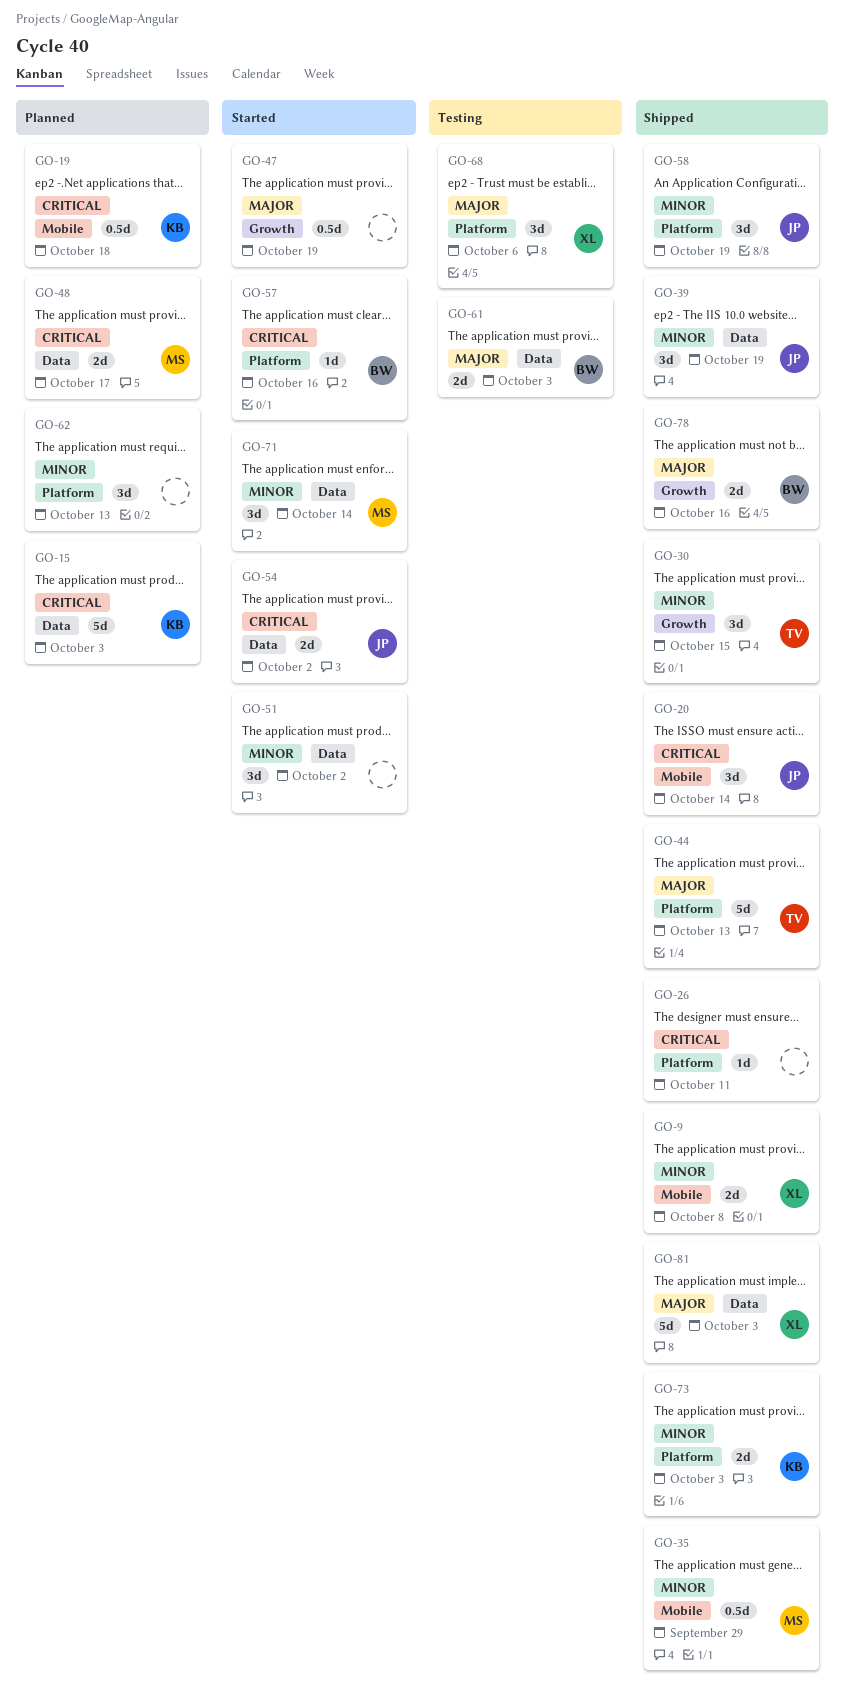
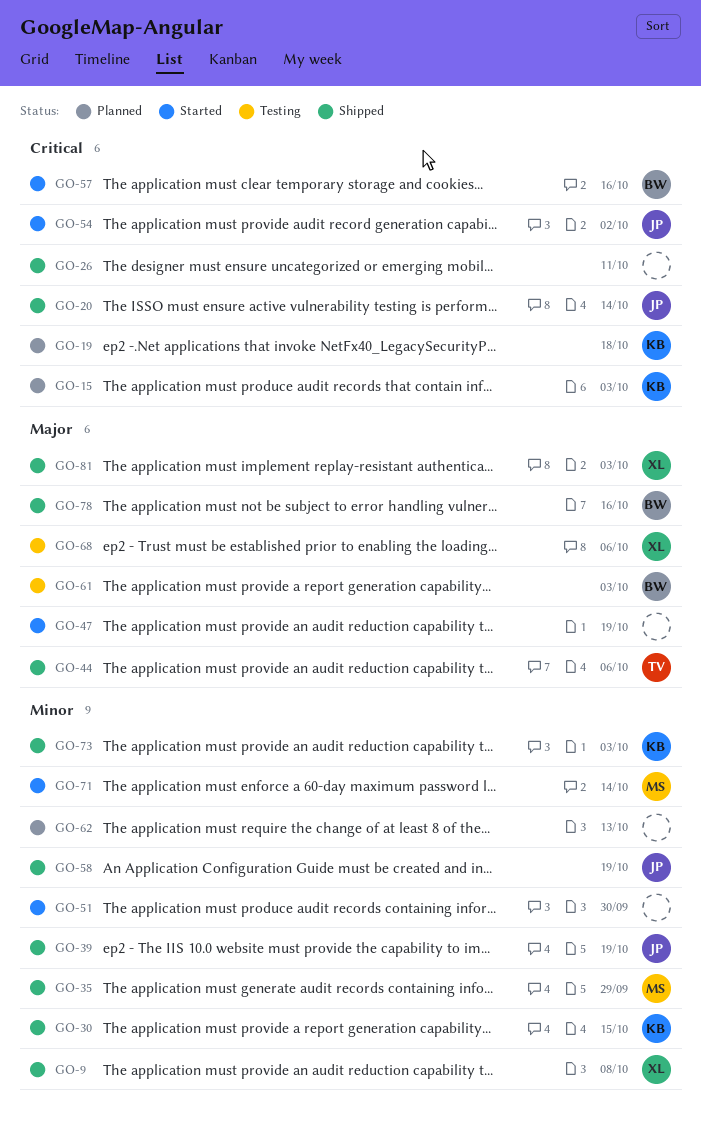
GO-30, owner: TV -> KB
GO-44, due: Oct 13 -> Oct 6
GO-48: present -> none
GO-51, due: Oct 2 -> Sep 30

